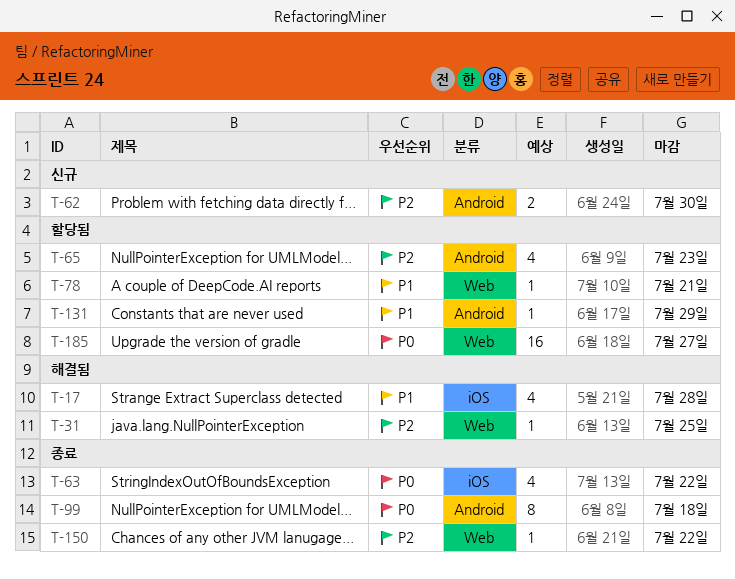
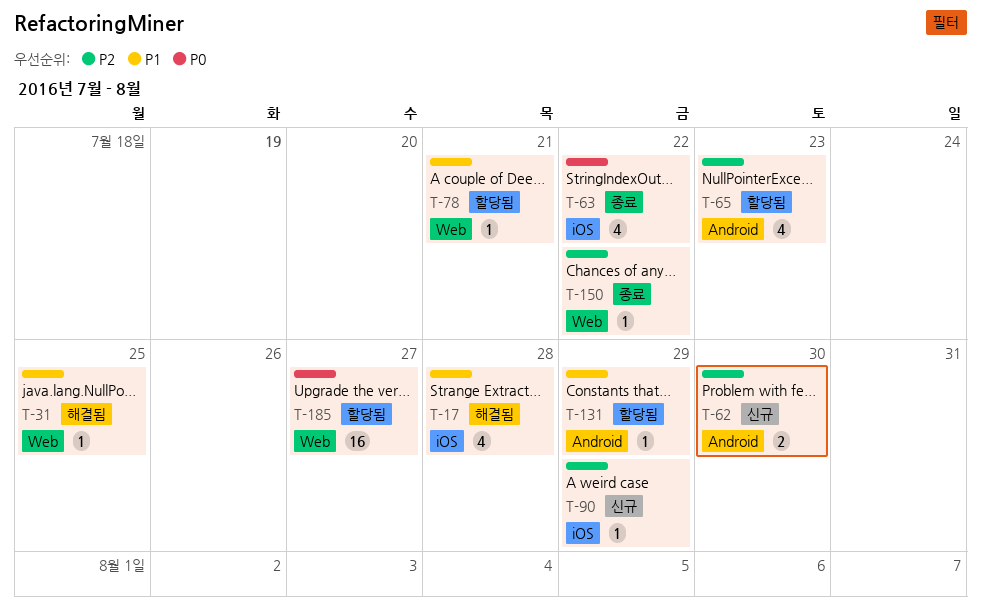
T-31, priority: P2 -> P1
T-90: none -> present
T-99: present -> none

